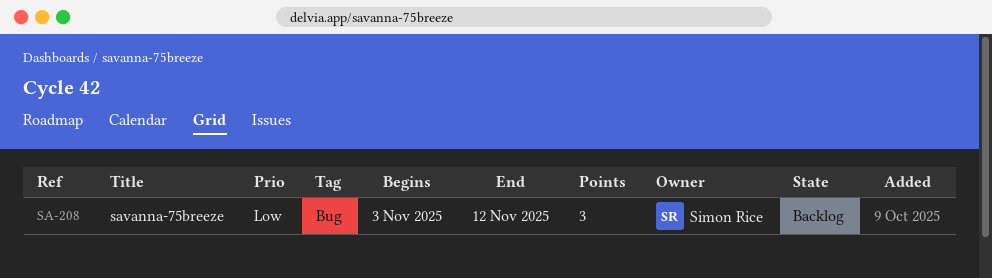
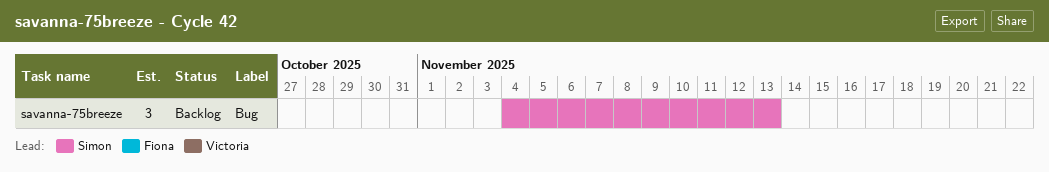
savanna-75breeze, start: Nov 3 -> Nov 4
savanna-75breeze, due: Nov 12 -> Nov 13

